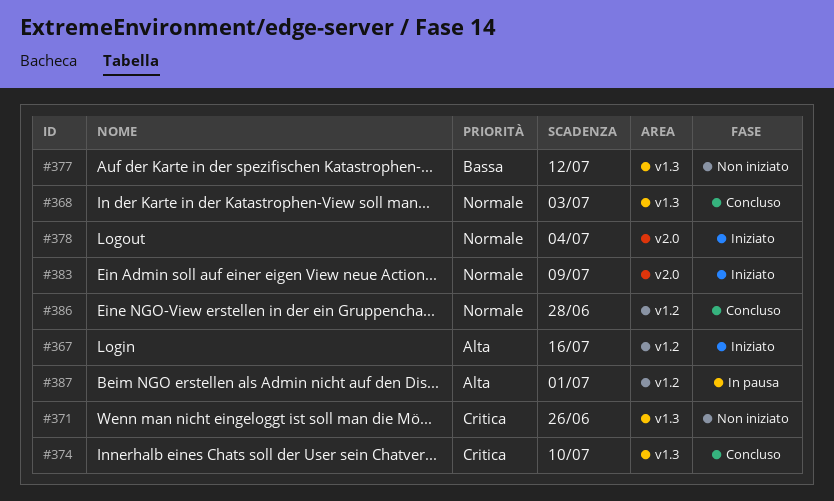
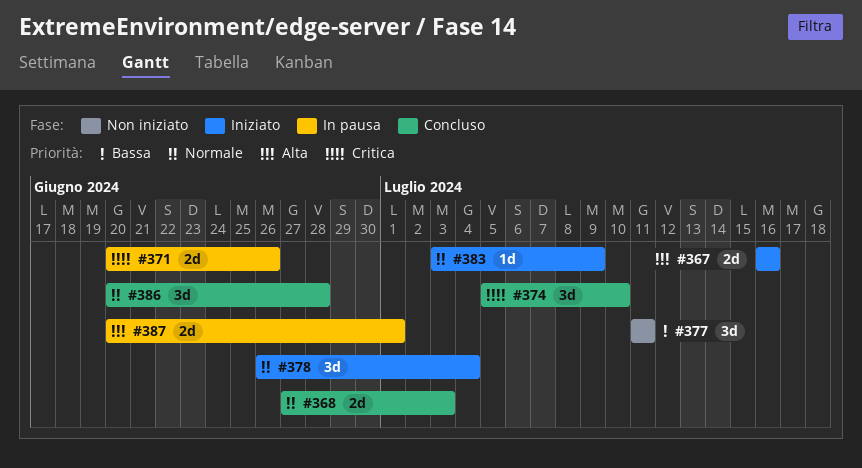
#371, status: Non iniziato -> In pausa
#377, due: Jul 12 -> Jul 11

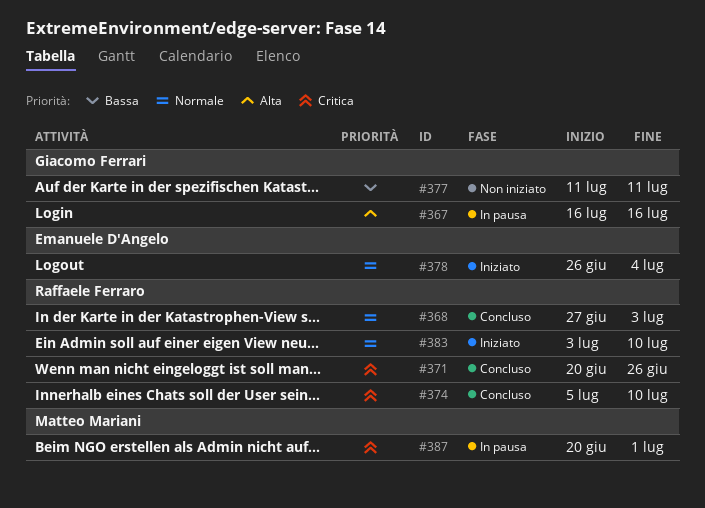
#367, status: Iniziato -> In pausa
#371, status: In pausa -> Concluso
#383, due: Jul 9 -> Jul 10
#386: present -> none
#387, priority: Alta -> Critica

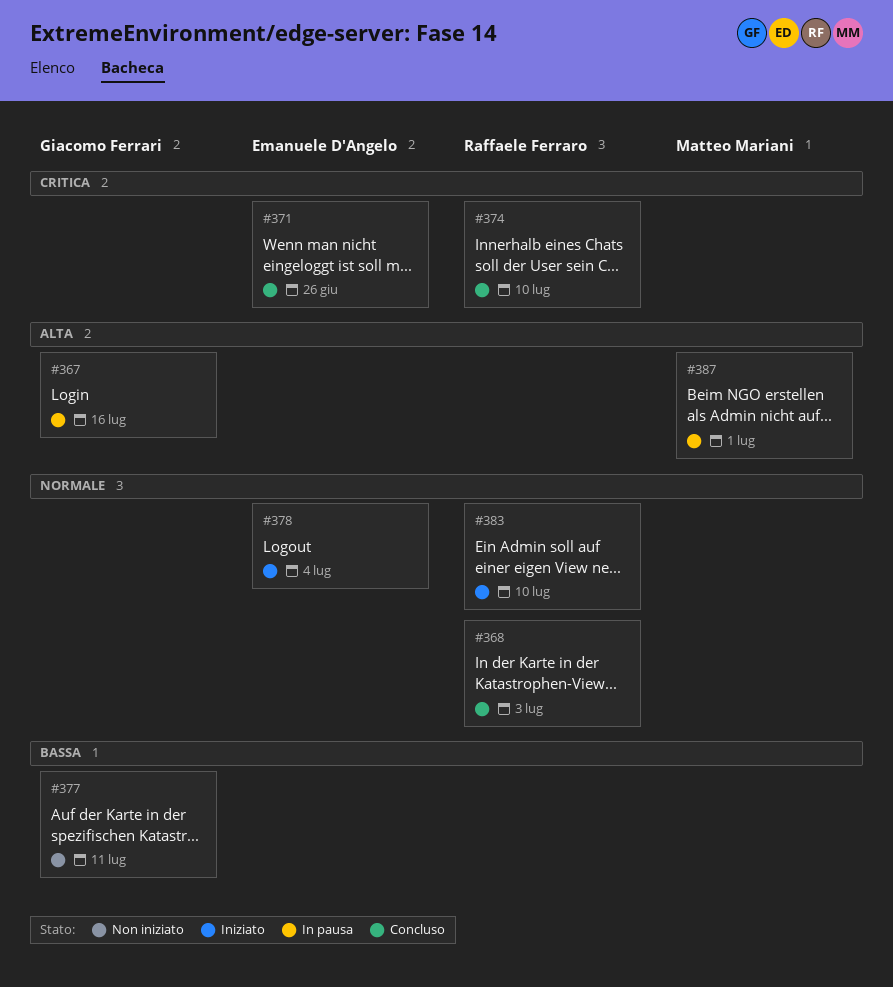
#371, owner: Raffaele Ferraro -> Emanuele D'Angelo
#387, priority: Critica -> Alta

